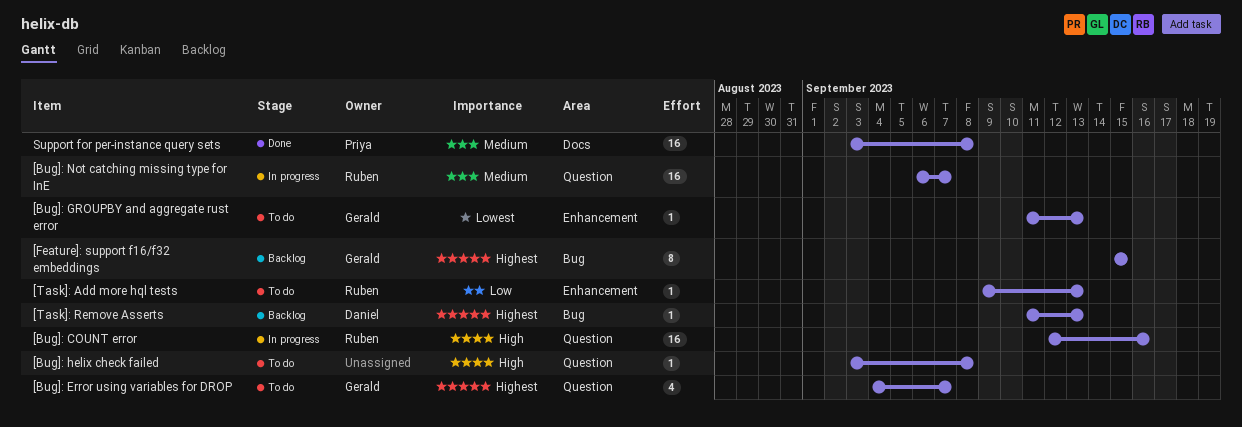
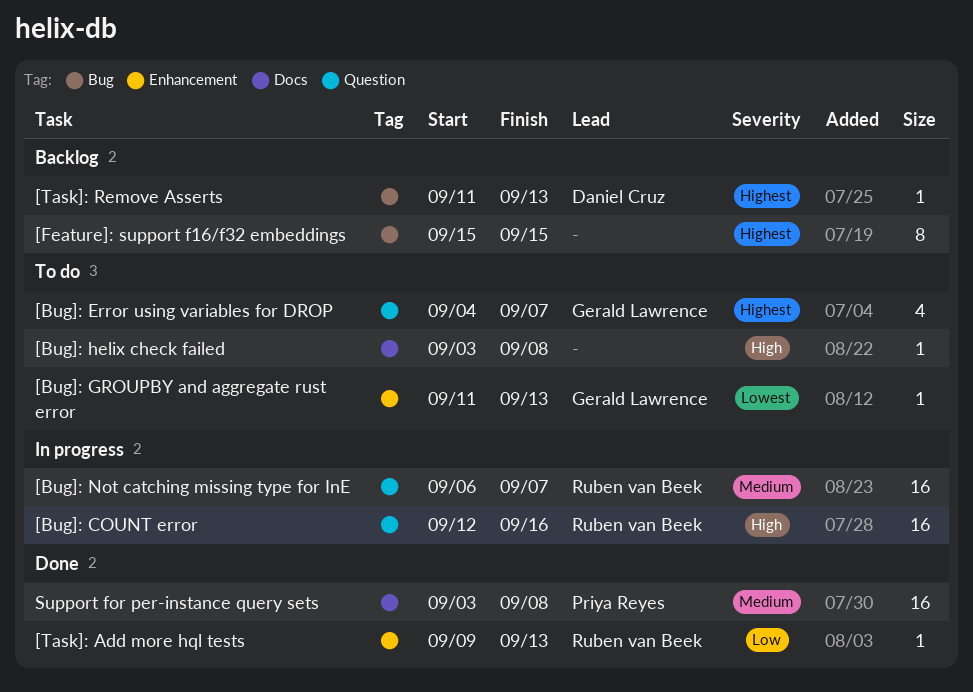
[Bug]: helix check failed, label: Question -> Docs
[Feature]: support f16/f32 embeddings, owner: Gerald Lawrence -> none
[Task]: Add more hql tests, status: To do -> Done

